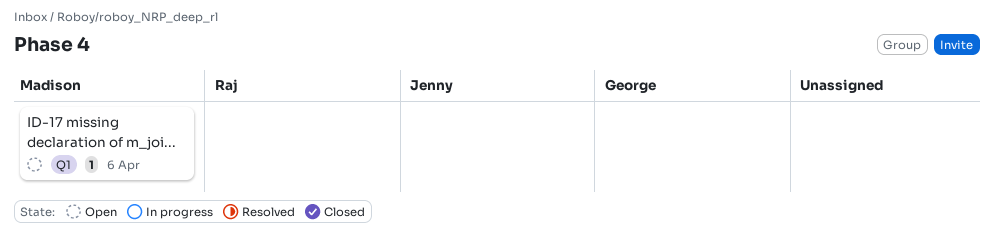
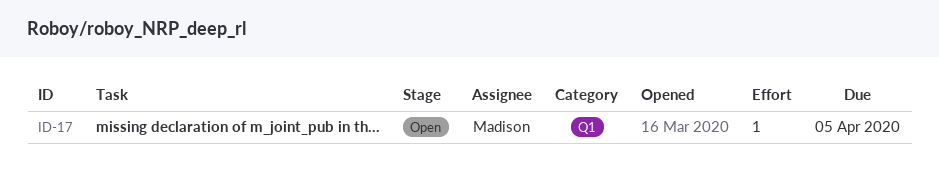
ID-17, due: Apr 6 -> Apr 5

